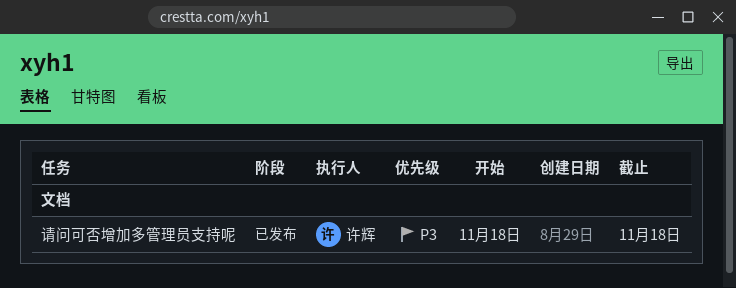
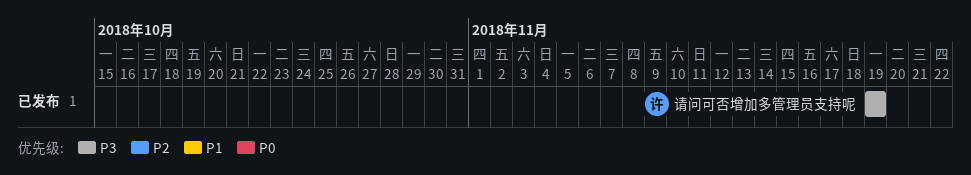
请问可否增加多管理员支持呢, start: Nov 18 -> Nov 19
请问可否增加多管理员支持呢, due: Nov 18 -> Nov 19

